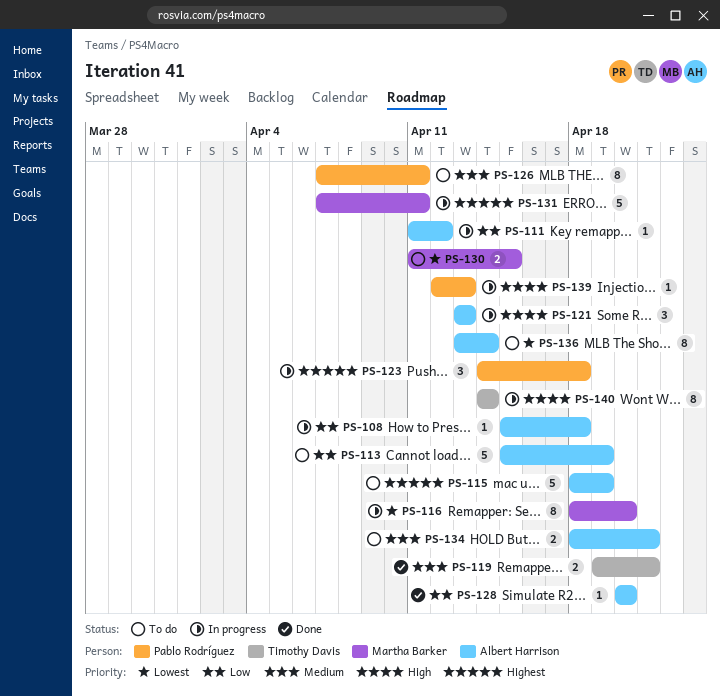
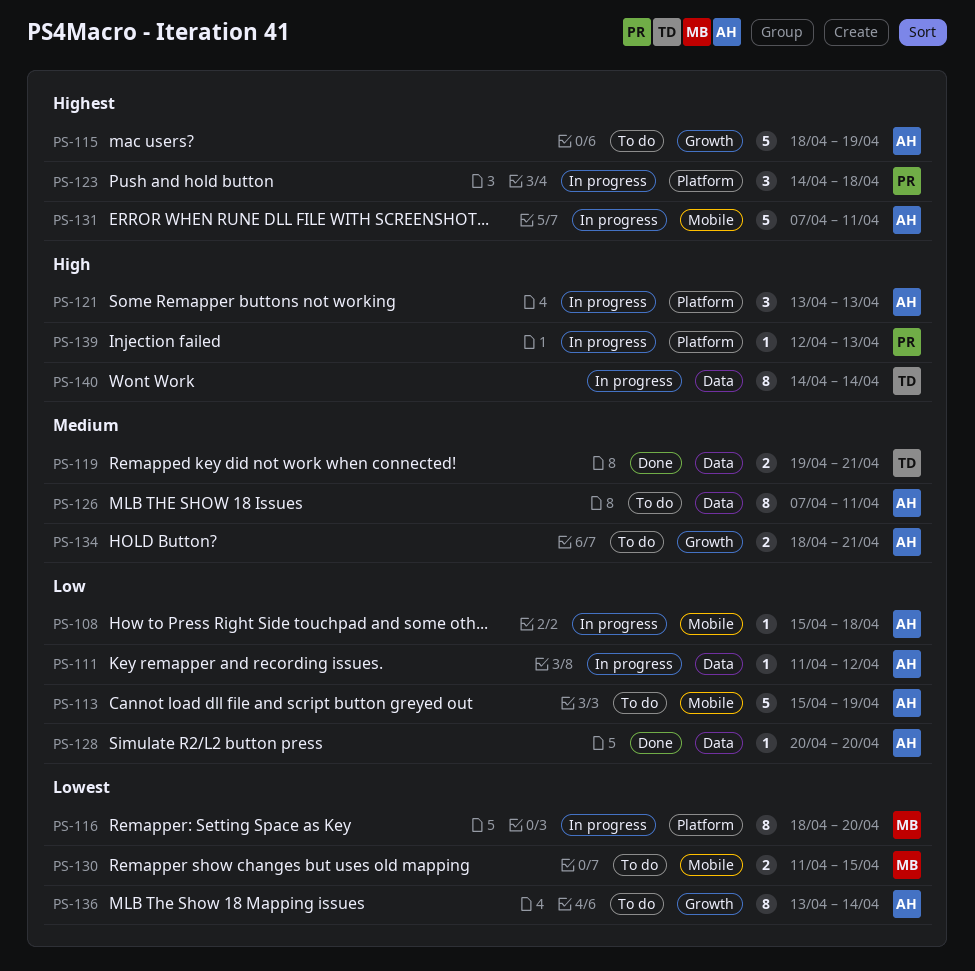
PS-126, owner: Pablo Rodríguez -> Albert Harrison
PS-131, owner: Martha Barker -> Albert Harrison

